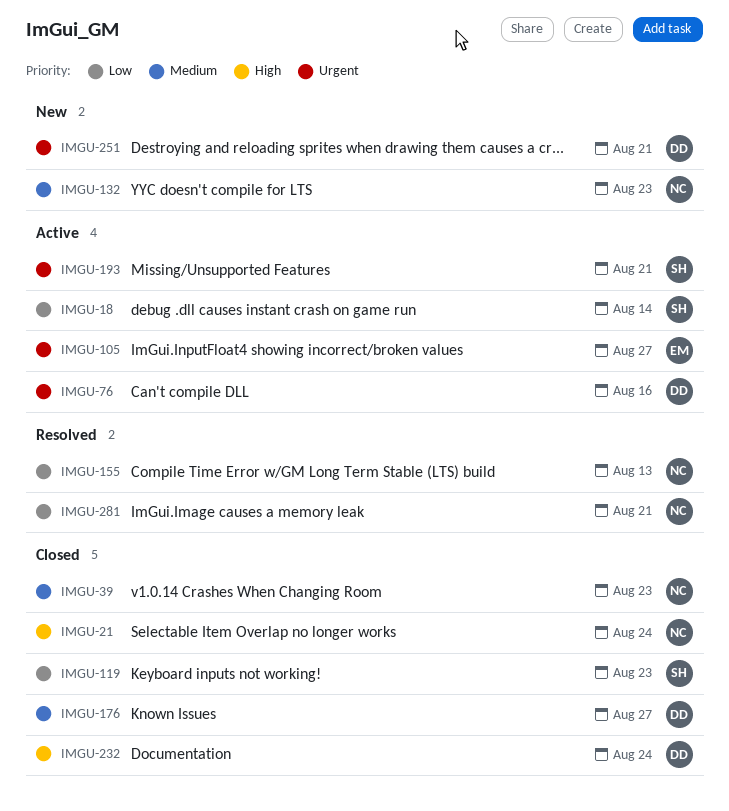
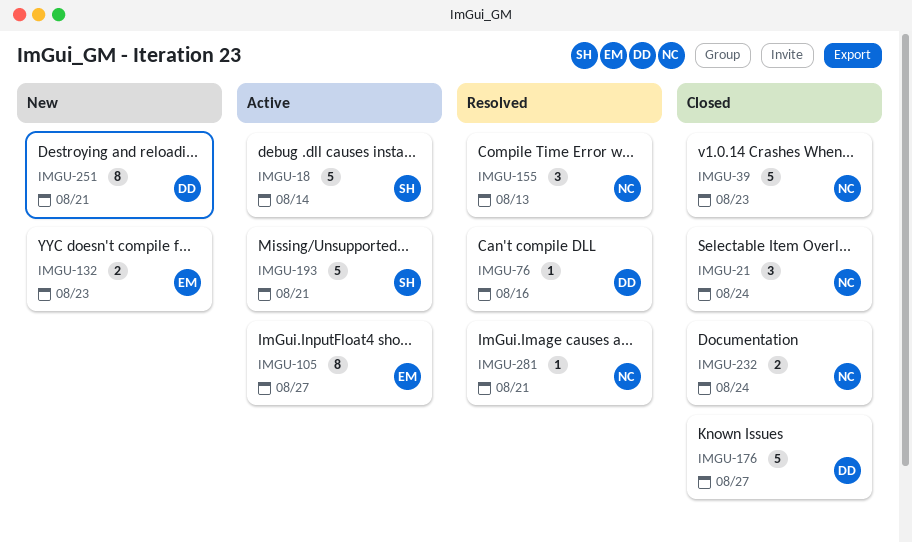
IMGU-76, status: Active -> Resolved
IMGU-119: present -> none
IMGU-132, owner: NC -> EM
IMGU-232, owner: DD -> NC

